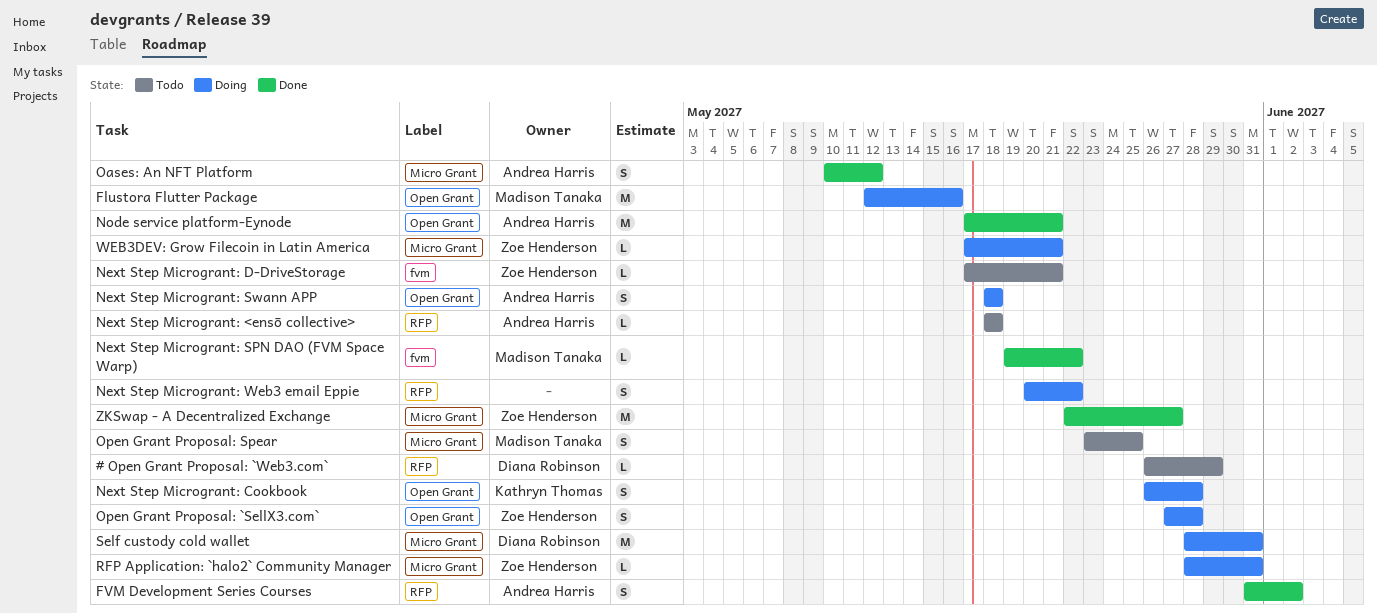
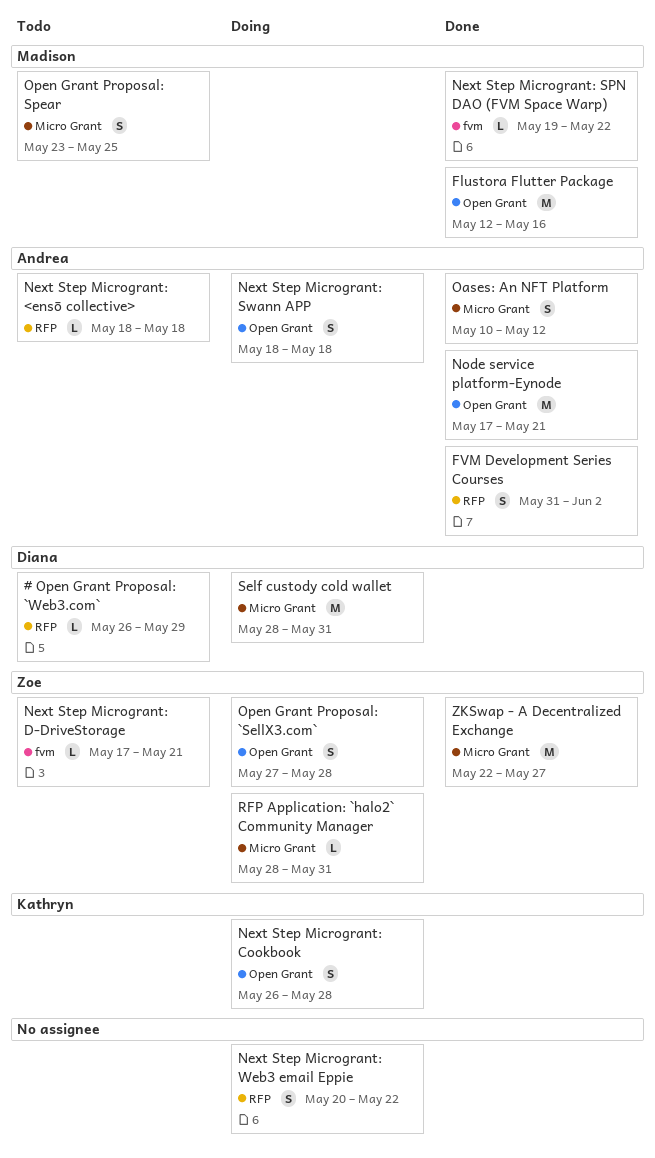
Flustora Flutter Package, status: Doing -> Done
WEB3DEV: Grow Filecoin in Latin America: present -> none

